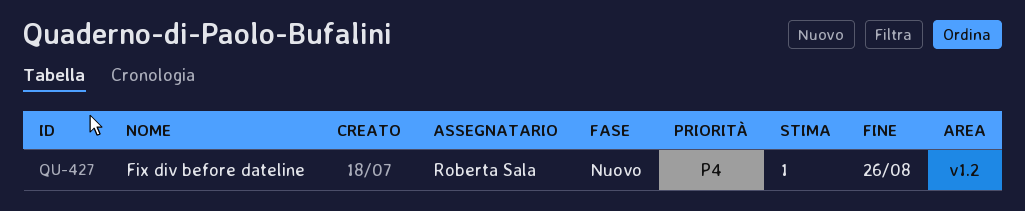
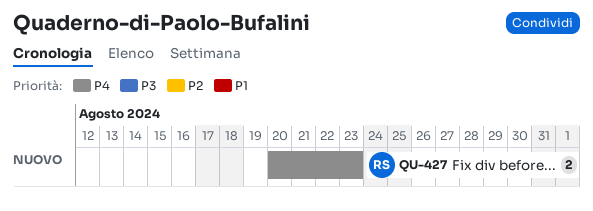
QU-427, estimate: 1 -> 2
QU-427, due: Aug 26 -> Aug 23

